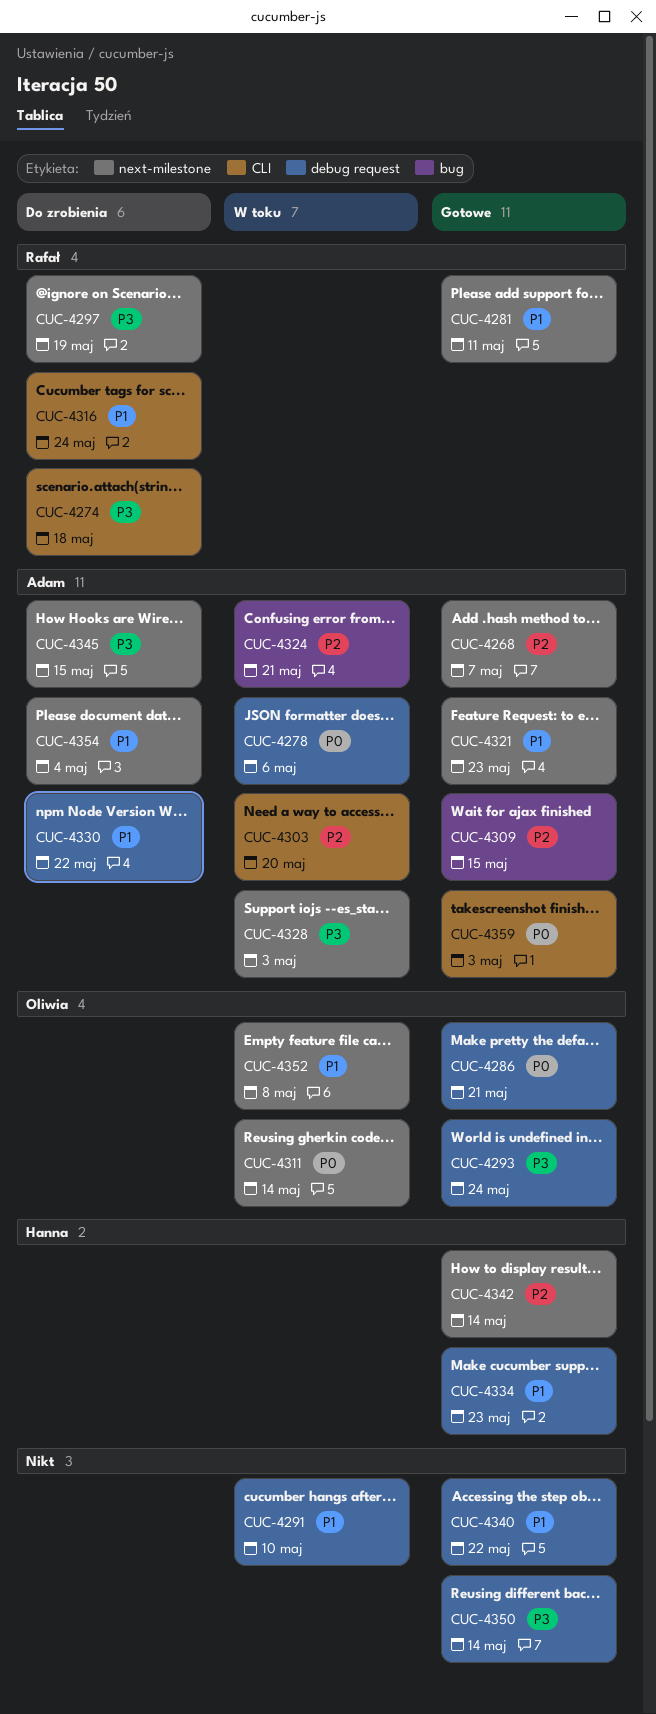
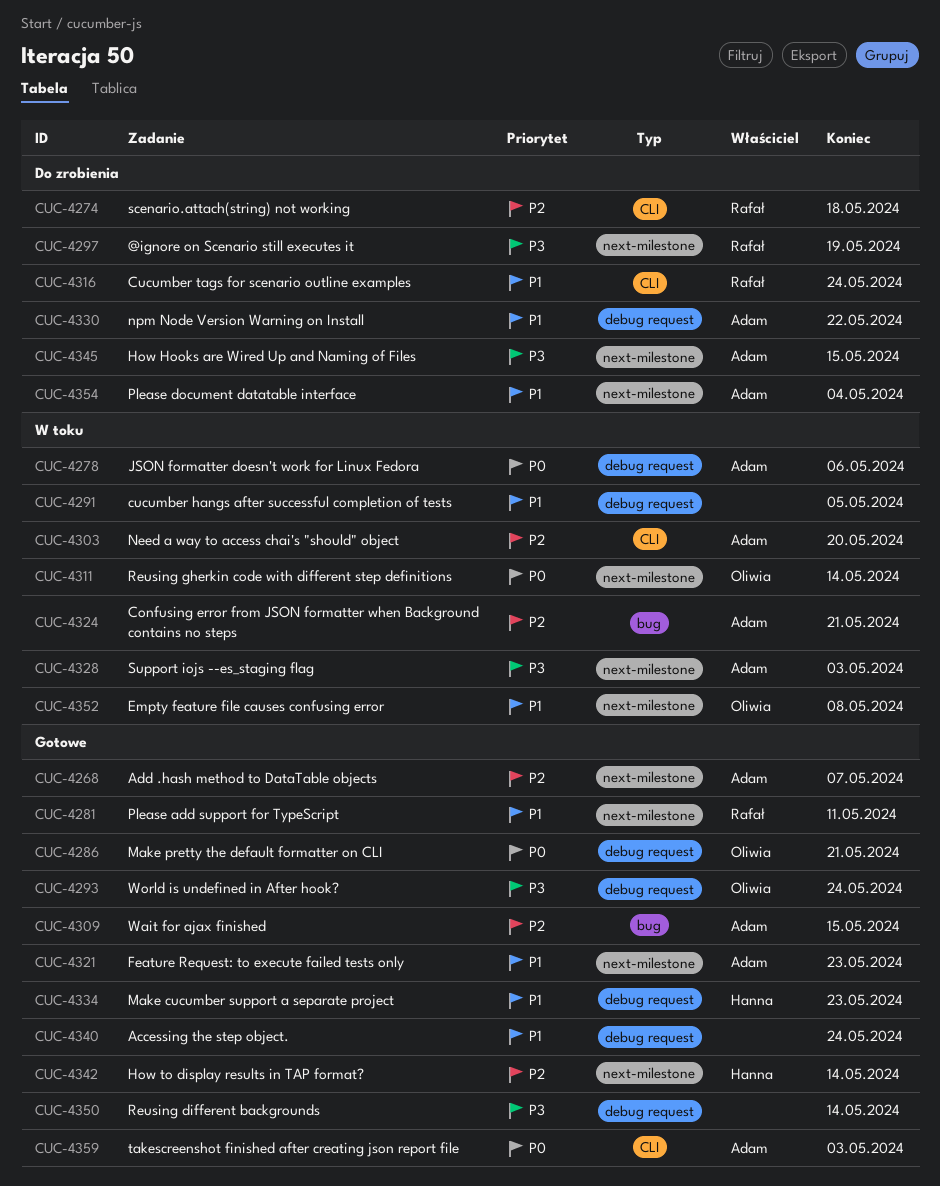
CUC-4274, priority: P3 -> P2
CUC-4291, due: May 10 -> May 5
CUC-4340, due: May 22 -> May 24

